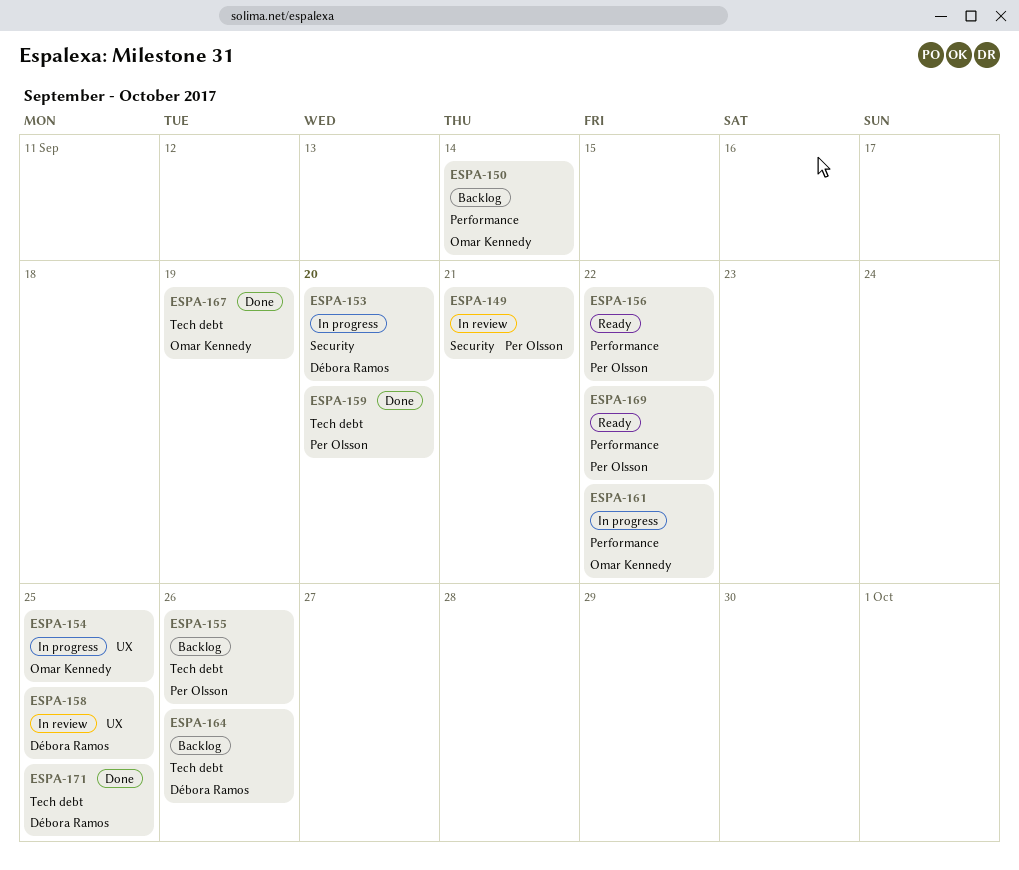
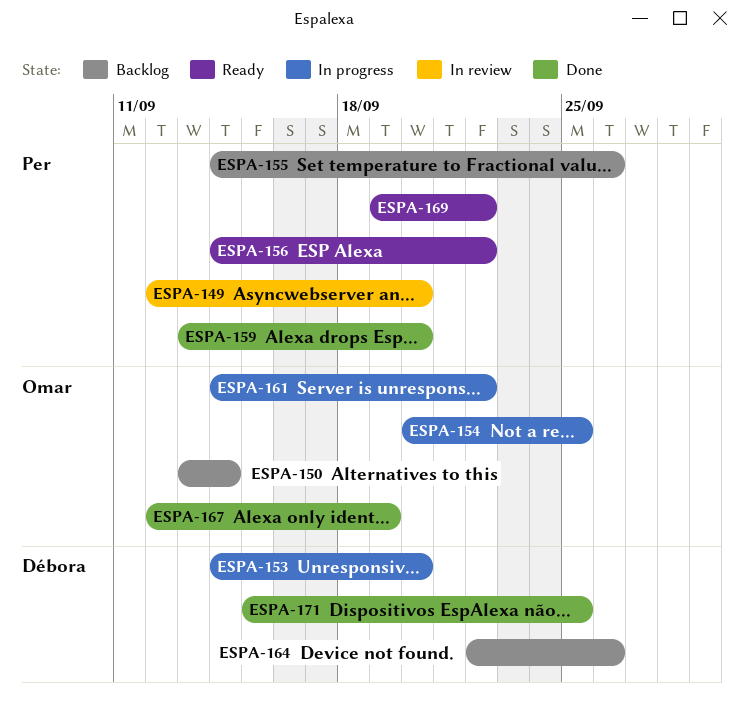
ESPA-149, due: Sep 21 -> Sep 20
ESPA-158: present -> none

